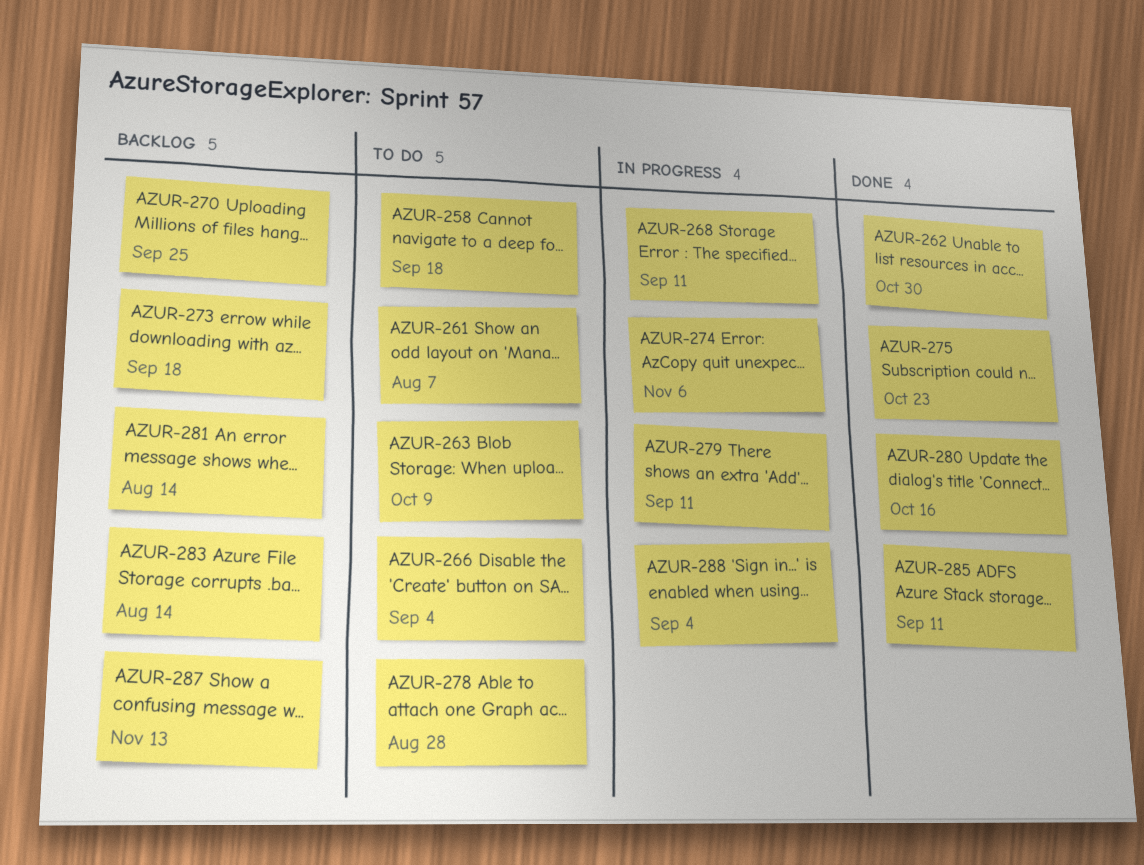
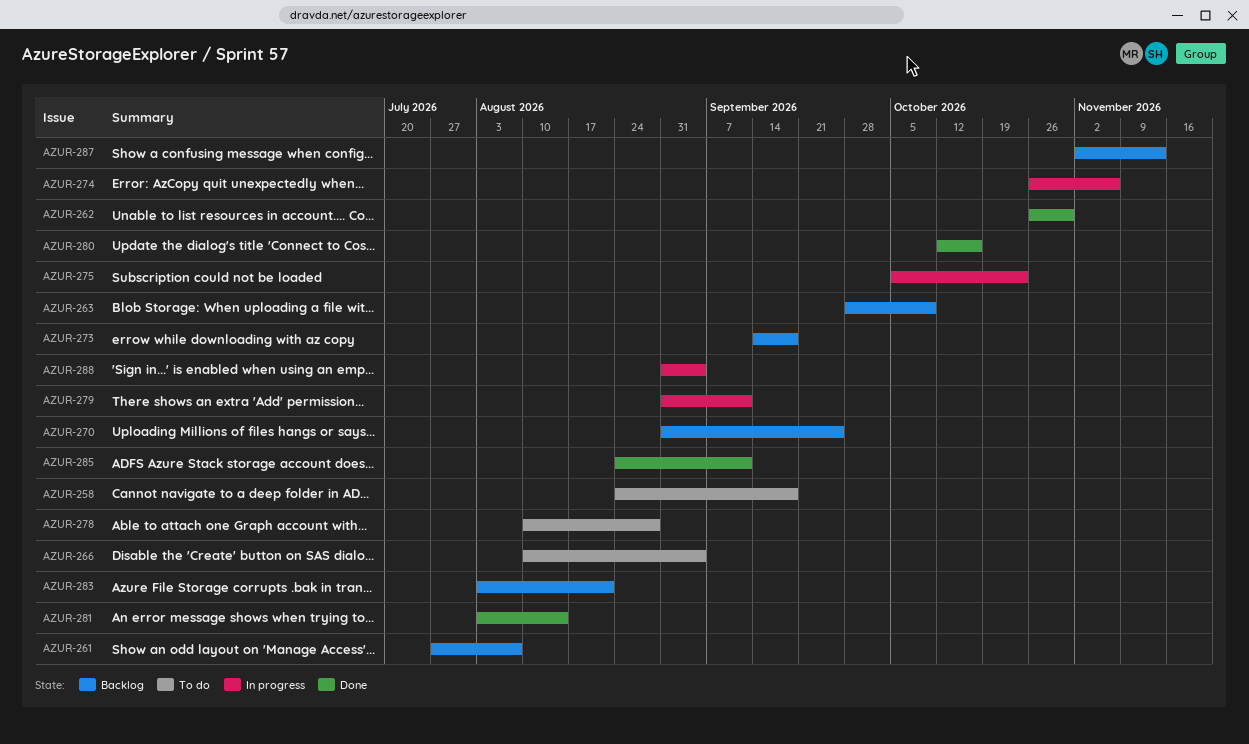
AZUR-261, status: To do -> Backlog
AZUR-263, status: To do -> Backlog
AZUR-268: present -> none
AZUR-275, status: Done -> In progress
AZUR-281, status: Backlog -> Done
AZUR-283, due: Aug 14 -> Aug 21

